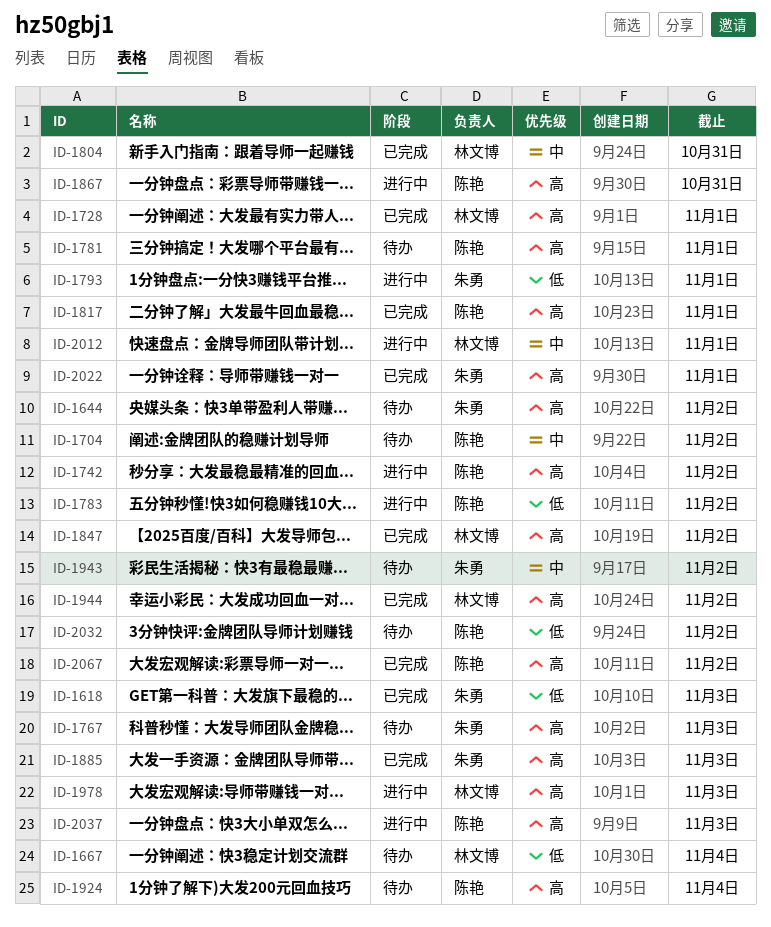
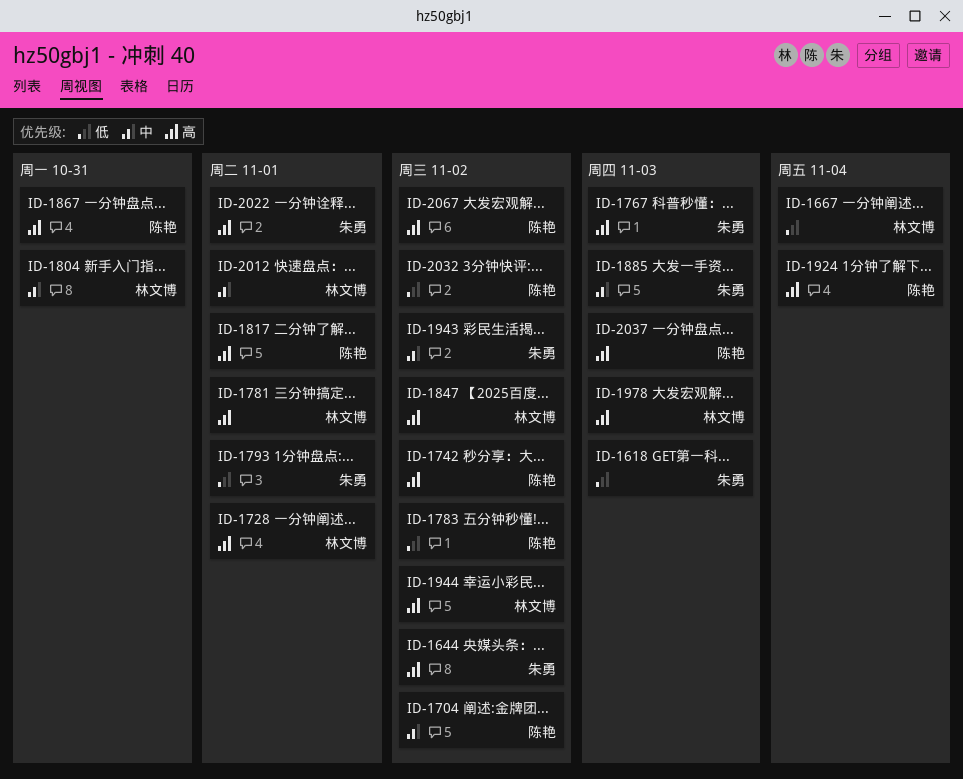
ID-1781, owner: 陈艳 -> 林文博
ID-1885, priority: 高 -> 中

